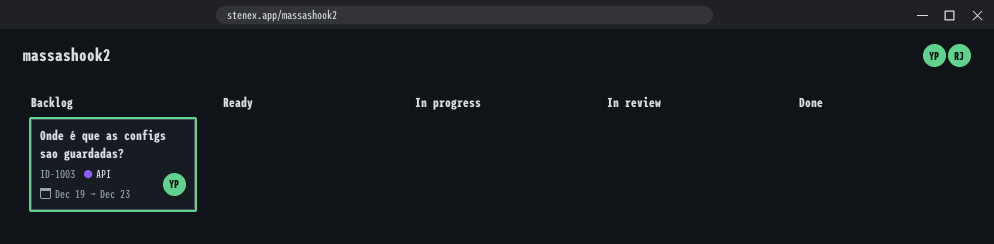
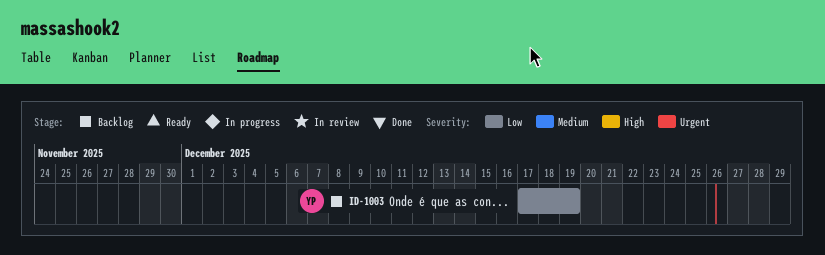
ID-1003, start: Dec 19 -> Dec 17
ID-1003, due: Dec 23 -> Dec 19

